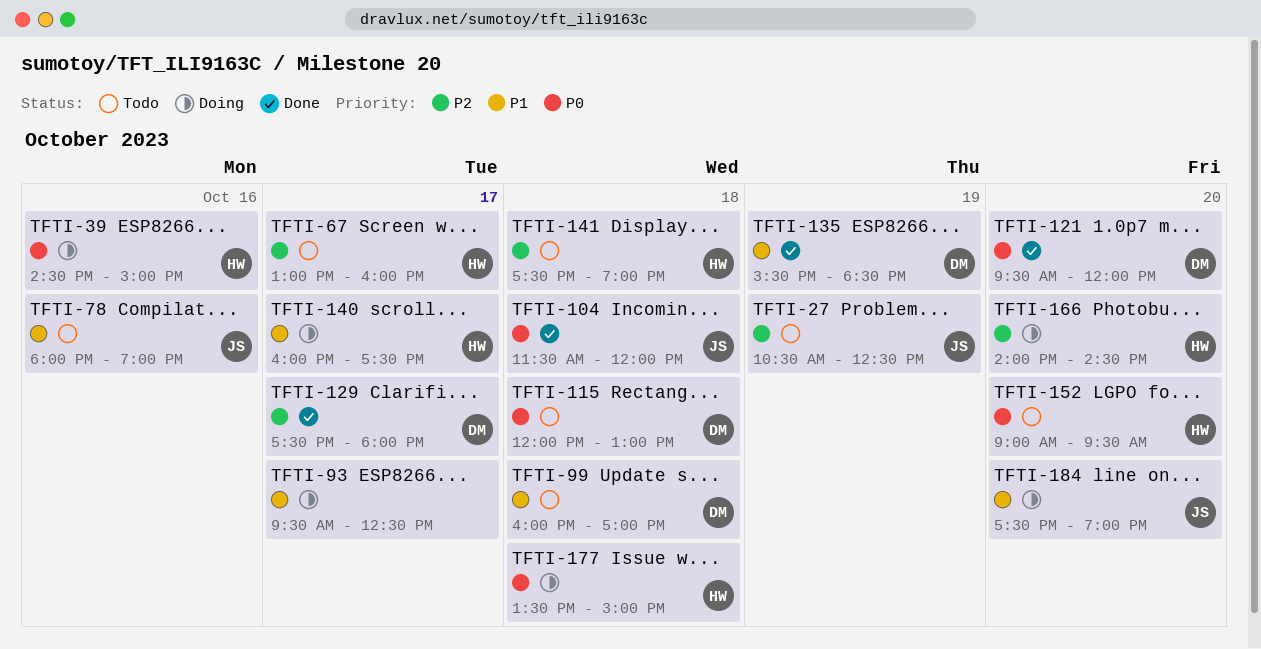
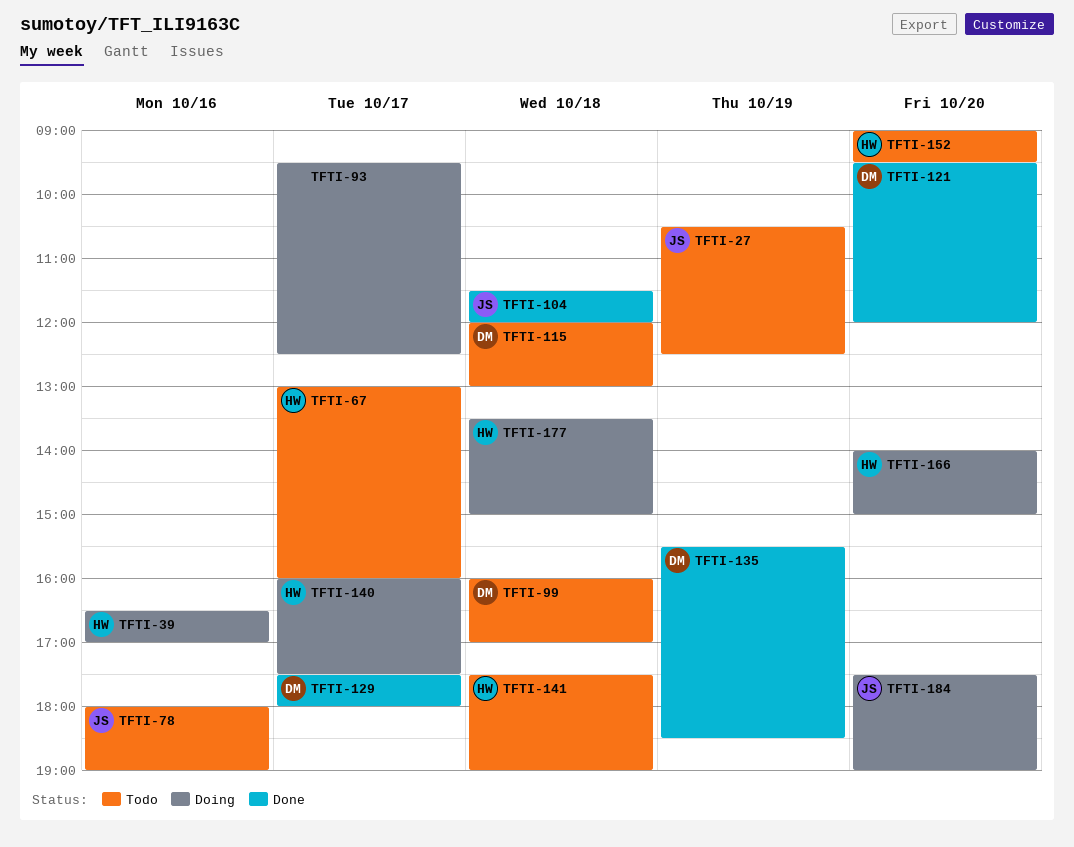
TFTI-39, begins: 14:30 -> 16:30
TFTI-39, ends: 15:00 -> 17:00
TFTI-166, ends: 14:30 -> 15:00

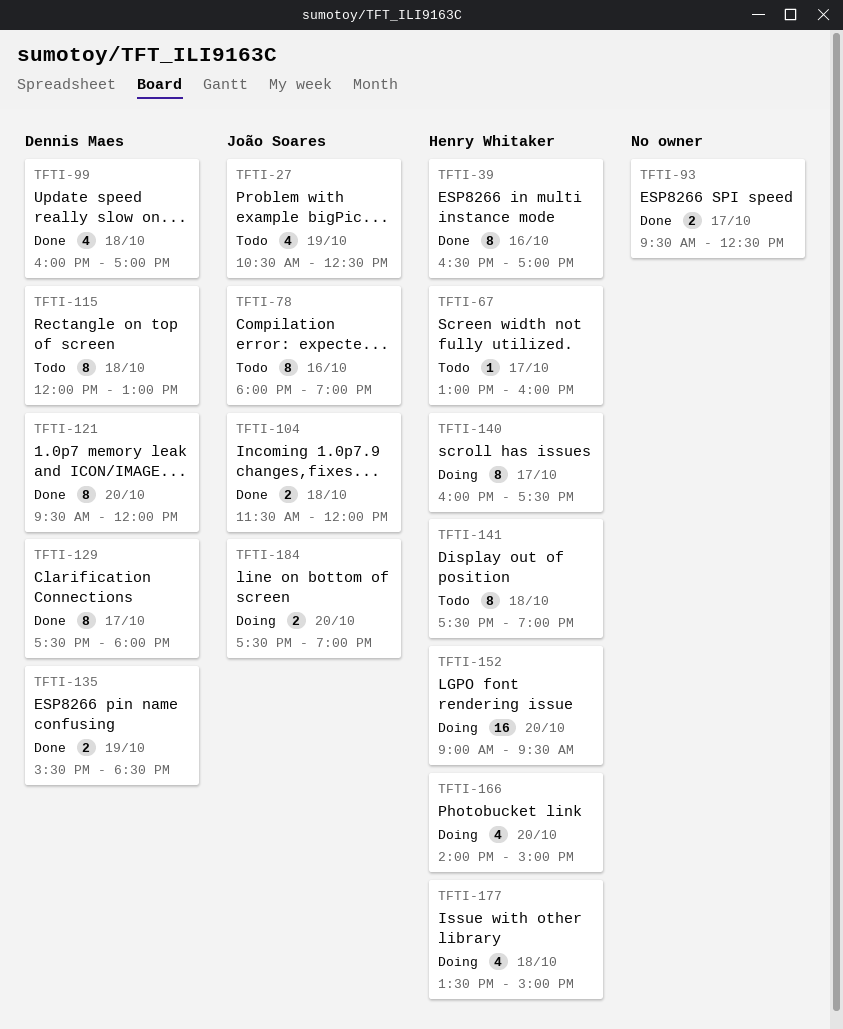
TFTI-39, status: Doing -> Done
TFTI-93, status: Doing -> Done
TFTI-99, status: Todo -> Done
TFTI-152, status: Todo -> Doing

